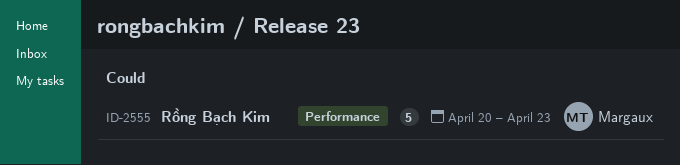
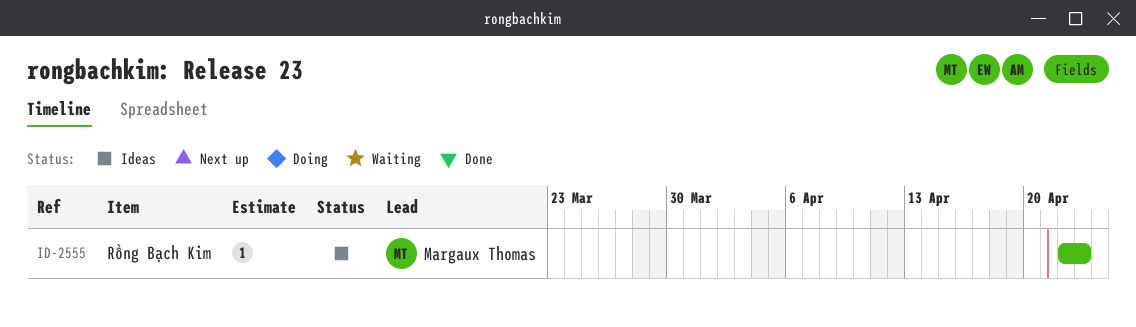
ID-2555, estimate: 5 -> 1
ID-2555, start: Apr 20 -> Apr 22

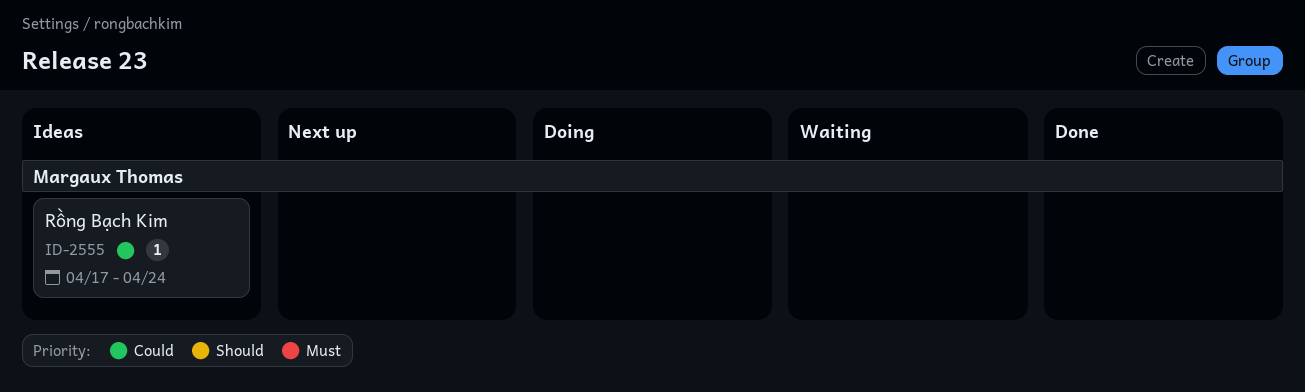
ID-2555, start: Apr 22 -> Apr 17
ID-2555, due: Apr 23 -> Apr 24

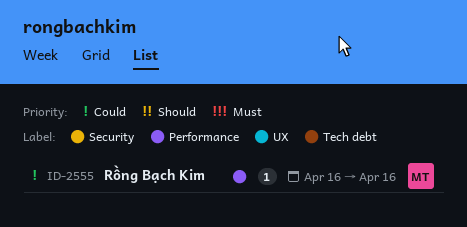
ID-2555, start: Apr 17 -> Apr 16
ID-2555, due: Apr 24 -> Apr 16

